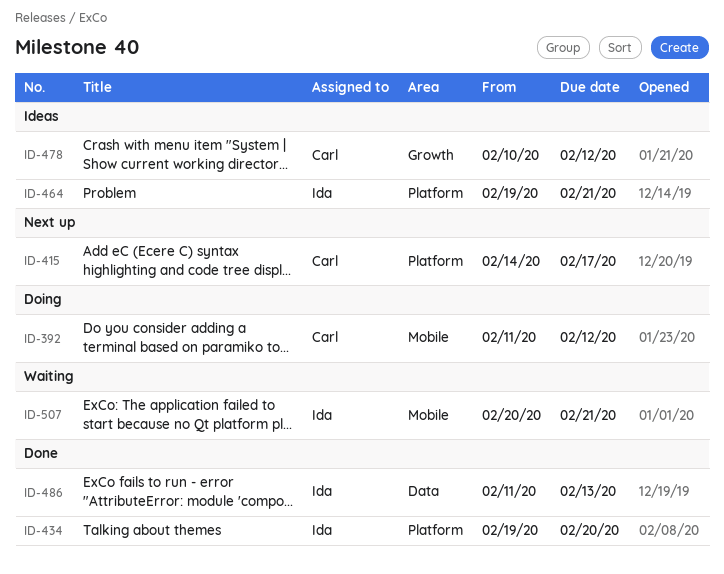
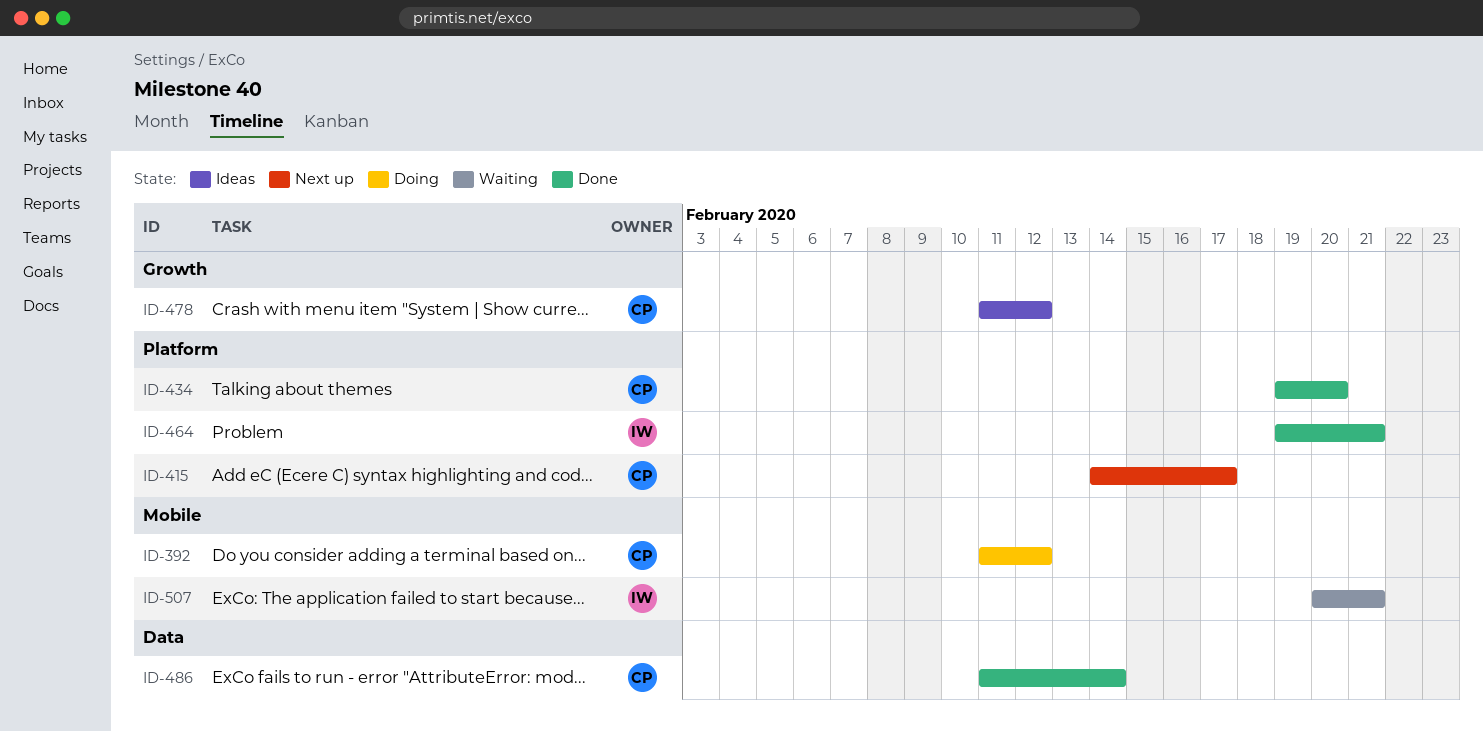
ID-434, owner: Ida -> Carl
ID-464, status: Ideas -> Done
ID-478, start: Feb 10 -> Feb 11
ID-486, owner: Ida -> Carl
ID-486, due: Feb 13 -> Feb 14

